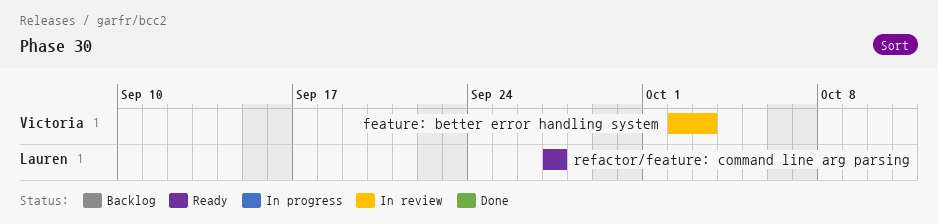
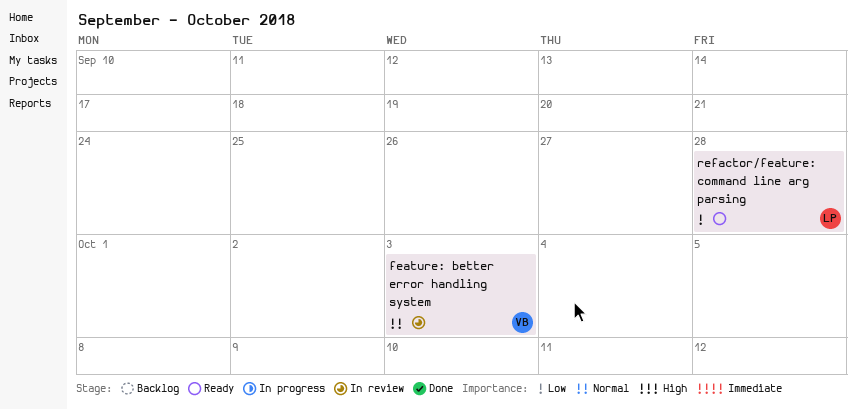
refactor/feature: command line arg parsing, due: Sep 27 -> Sep 28

